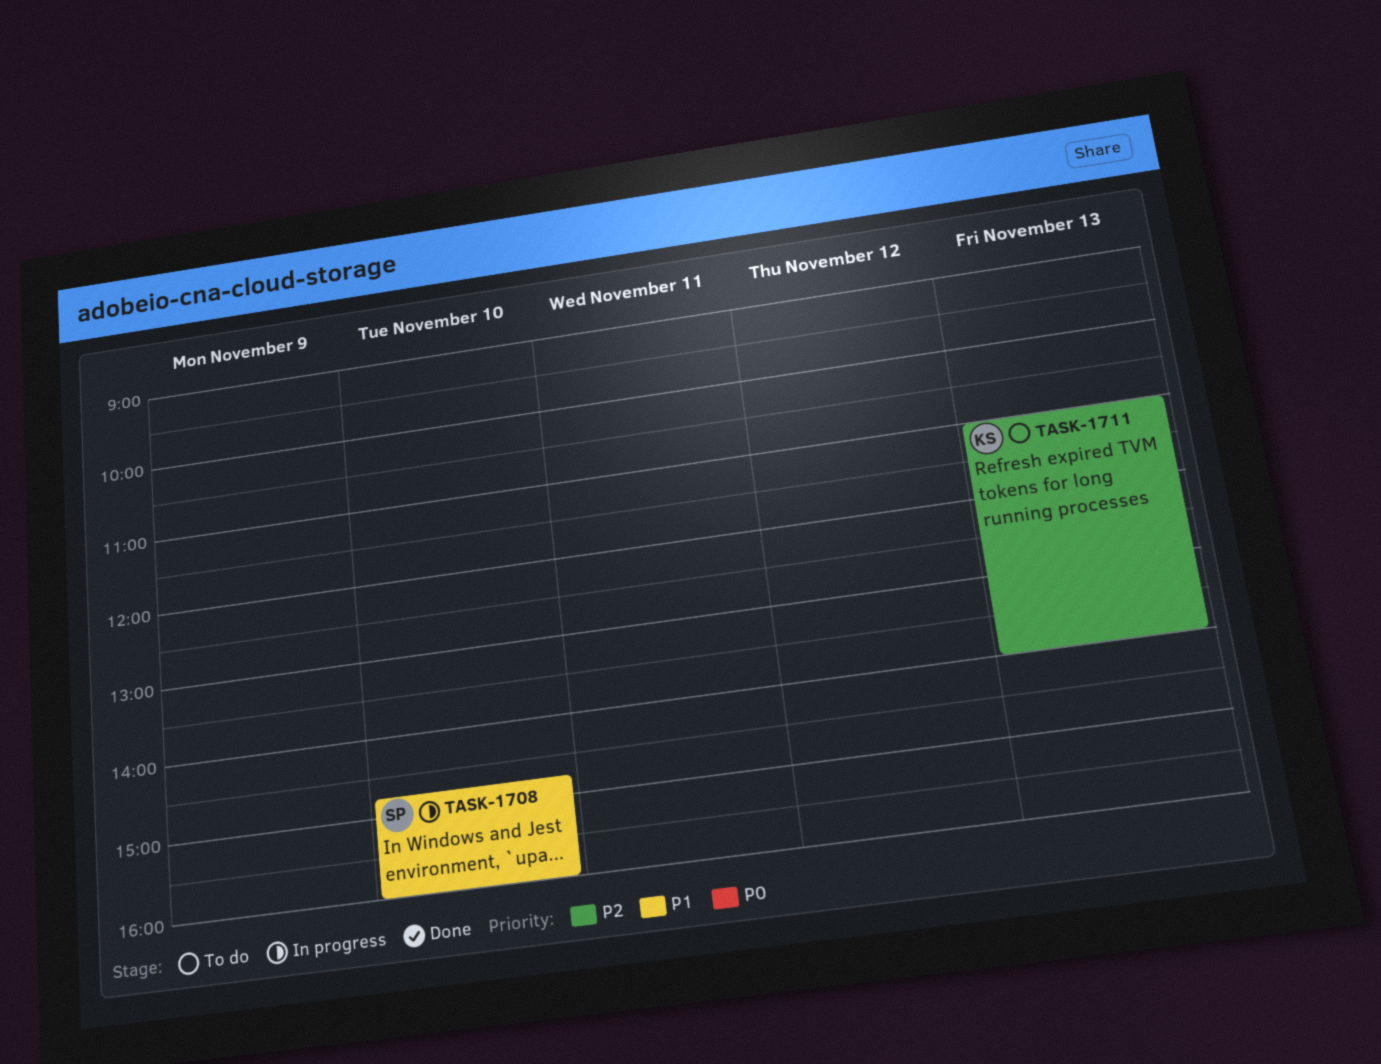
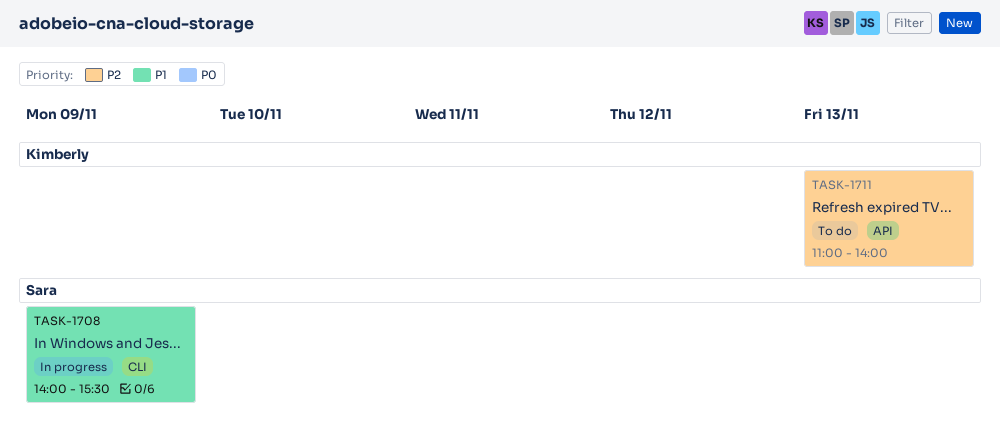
TASK-1708, day: Nov 10 -> Nov 9
TASK-1708, begins: 14:45 -> 14:00
TASK-1708, ends: 16:00 -> 15:30

